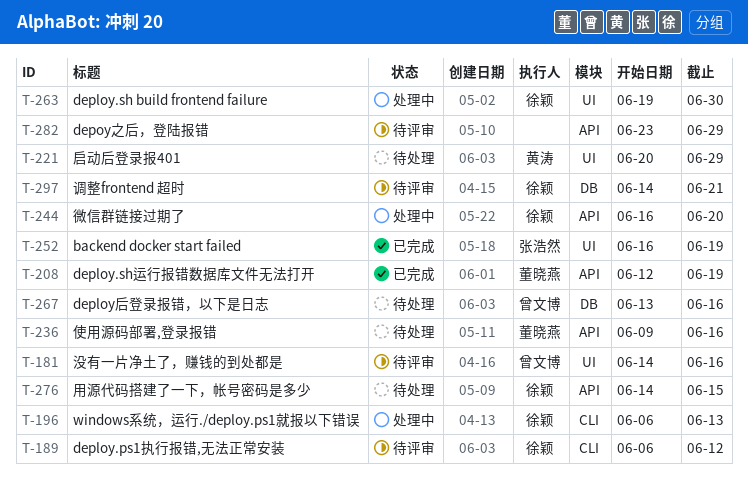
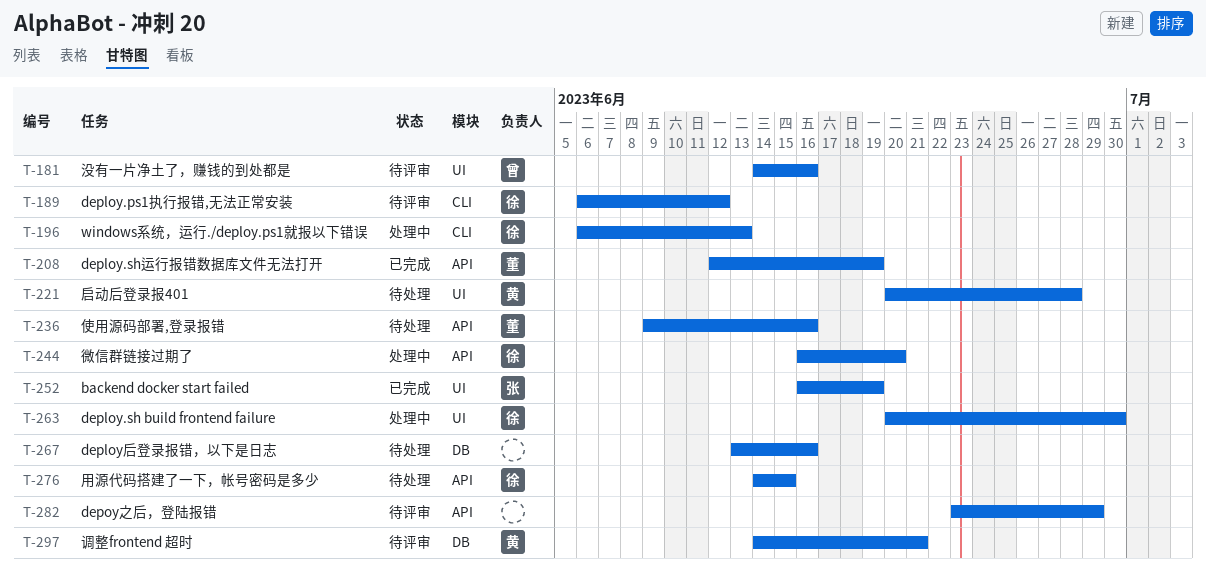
T-221, due: Jun 29 -> Jun 28
T-263, start: Jun 19 -> Jun 20
T-267, owner: 曾文博 -> none
T-297, owner: 徐颖 -> 黄涛

